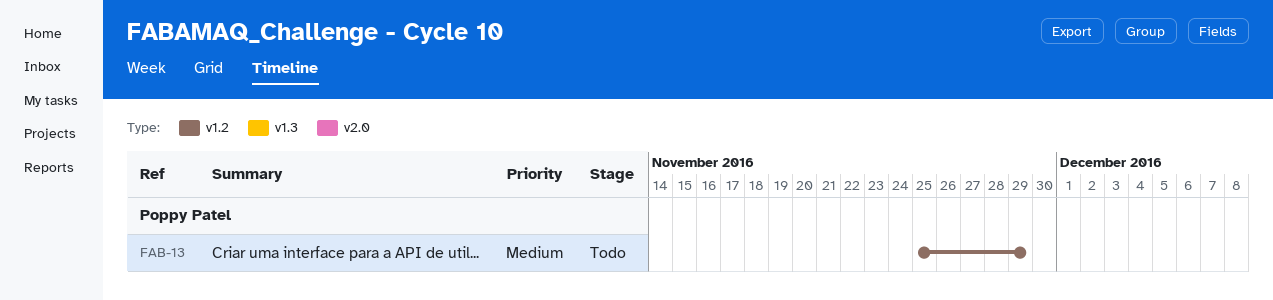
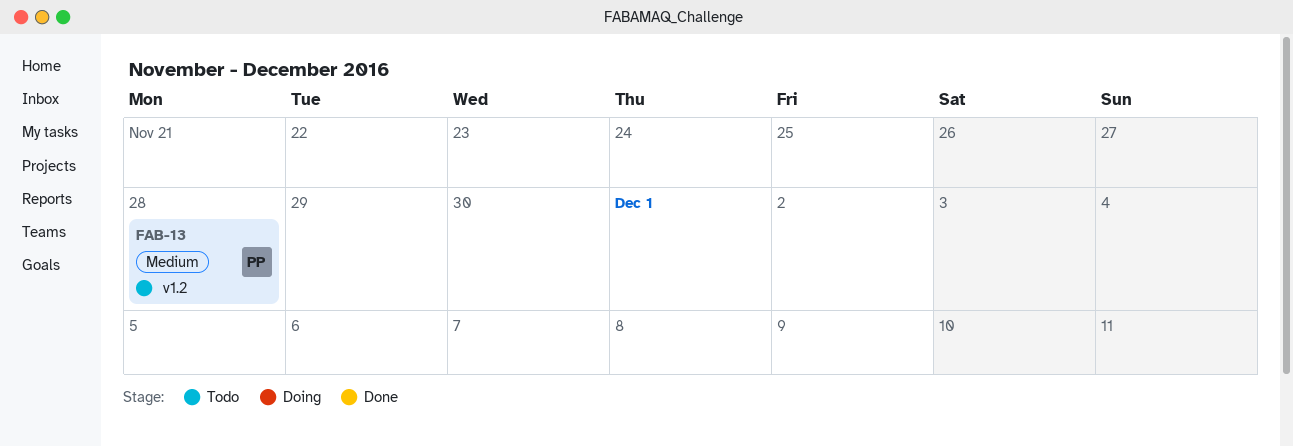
FAB-13, due: Nov 29 -> Nov 28

